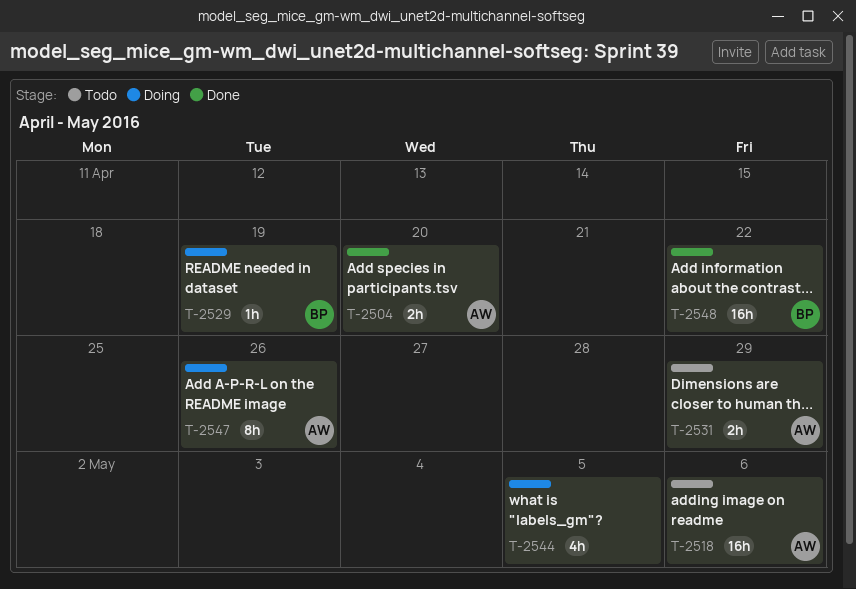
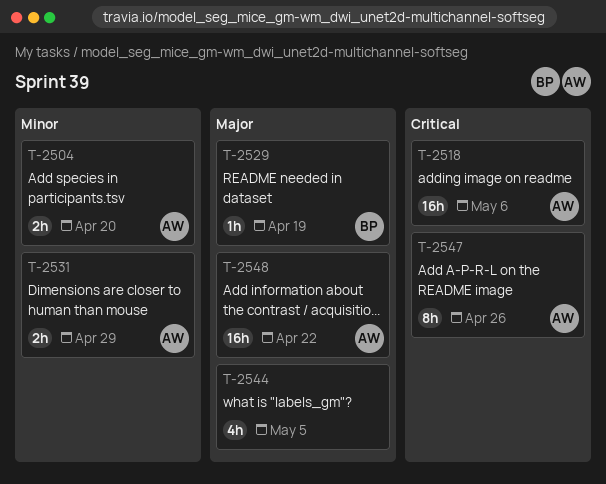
T-2548, owner: BP -> AW

